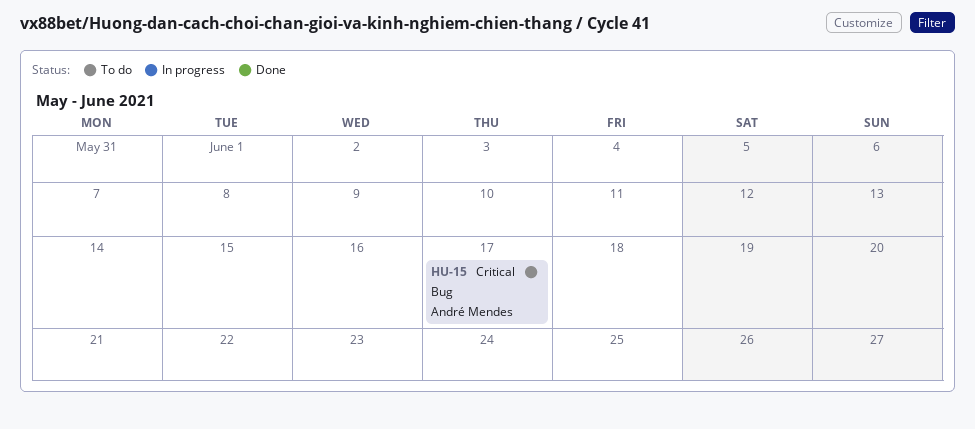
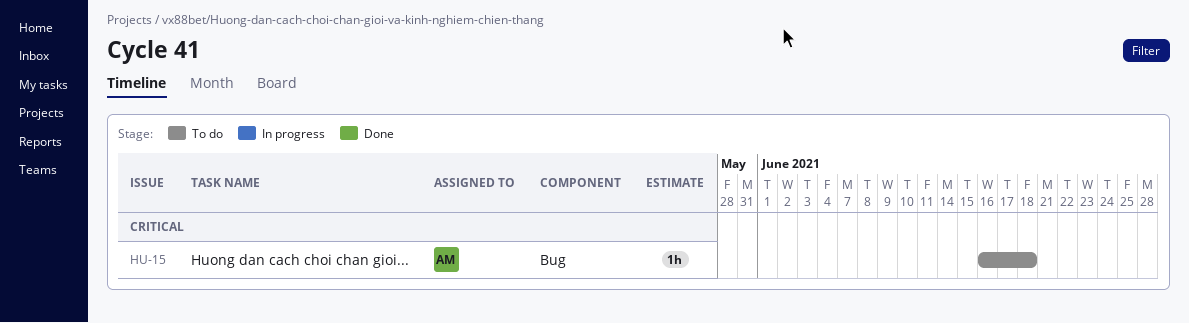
HU-15, due: Jun 17 -> Jun 18

